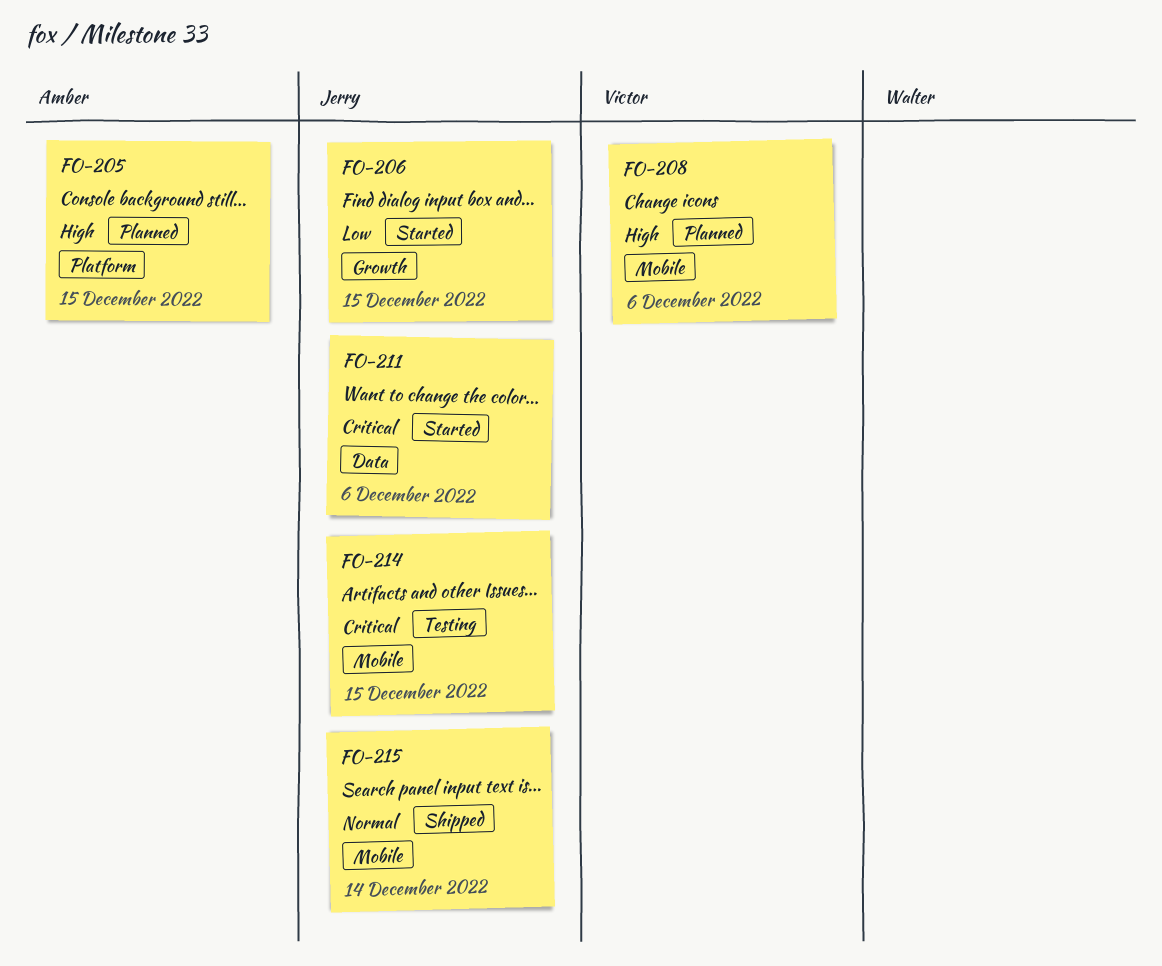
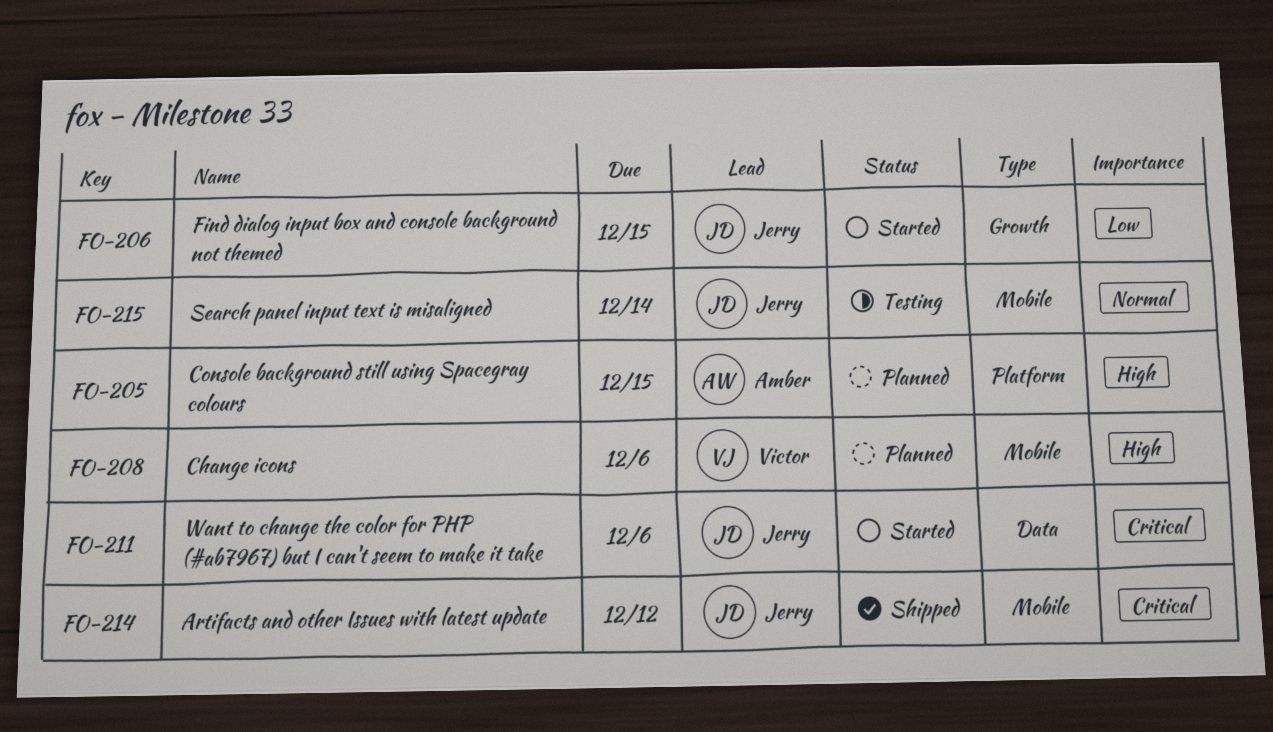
FO-214, status: Testing -> Shipped
FO-214, due: Dec 15 -> Dec 12
FO-215, status: Shipped -> Testing

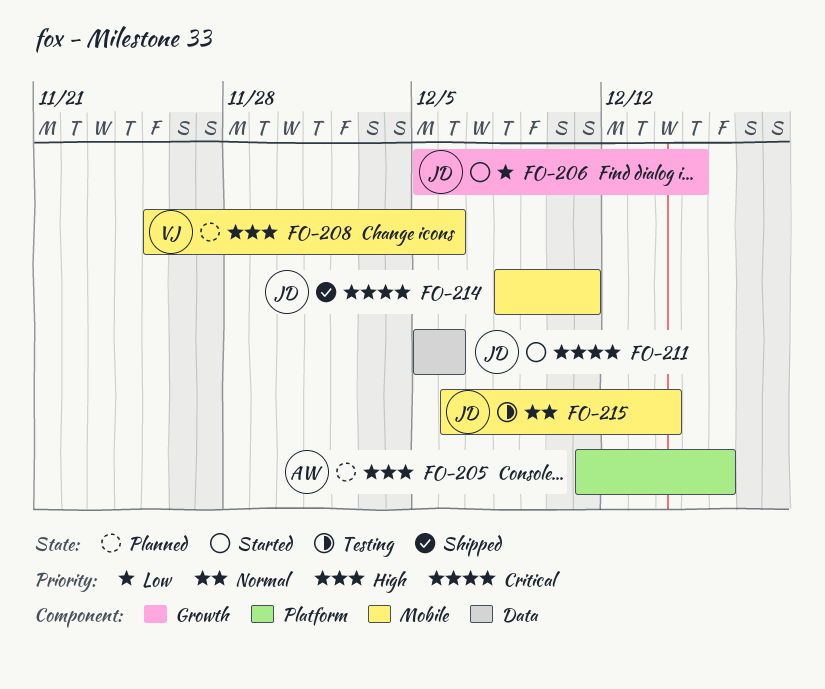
FO-205, due: Dec 15 -> Dec 16
FO-214, due: Dec 12 -> Dec 11

